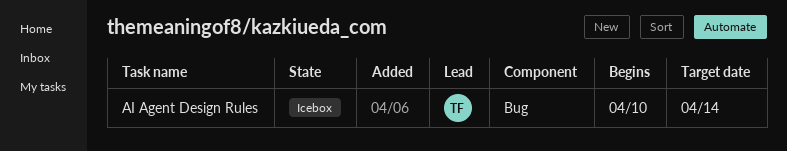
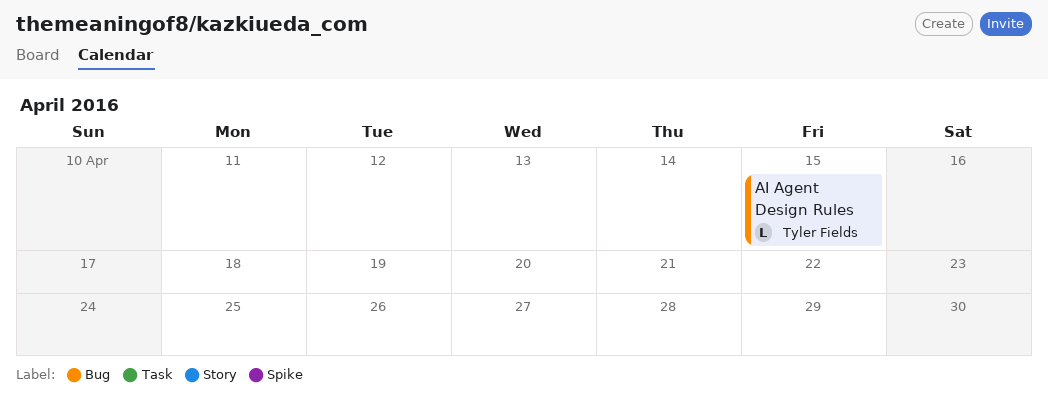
AI Agent Design Rules, due: Apr 14 -> Apr 15

